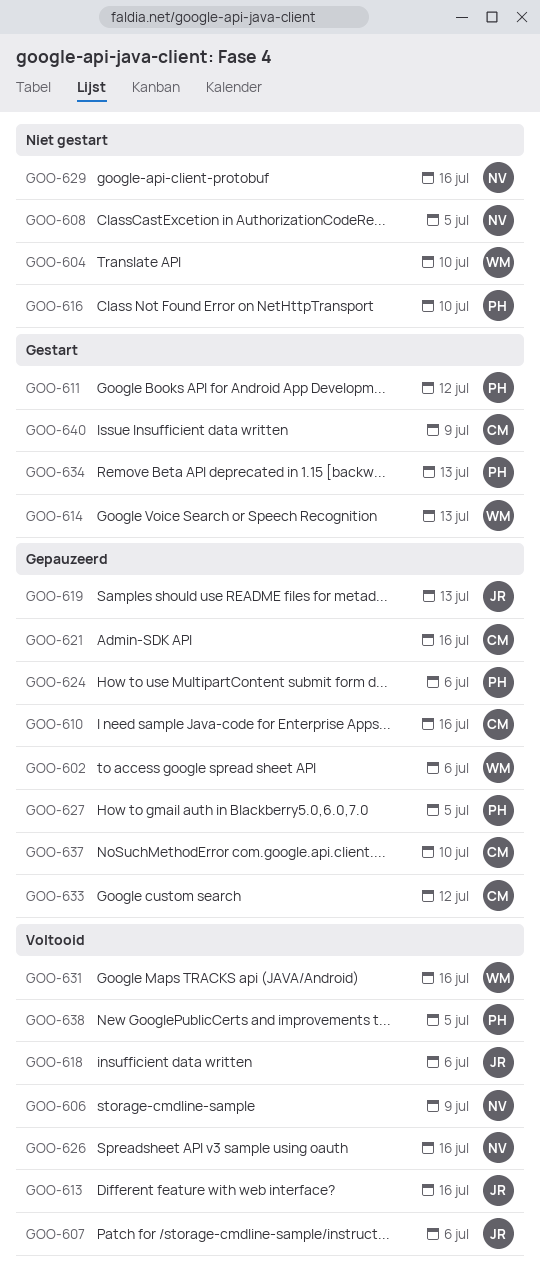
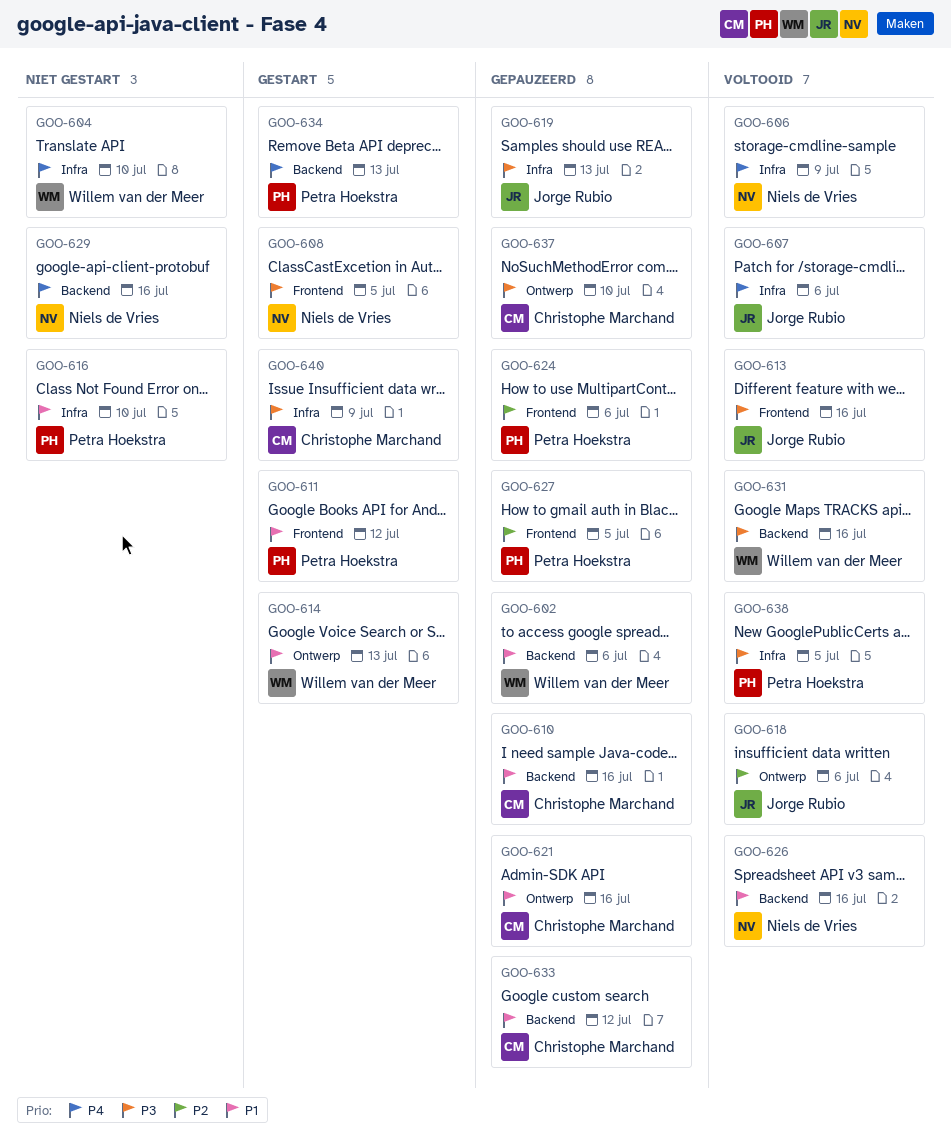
GOO-608, status: Niet gestart -> Gestart

